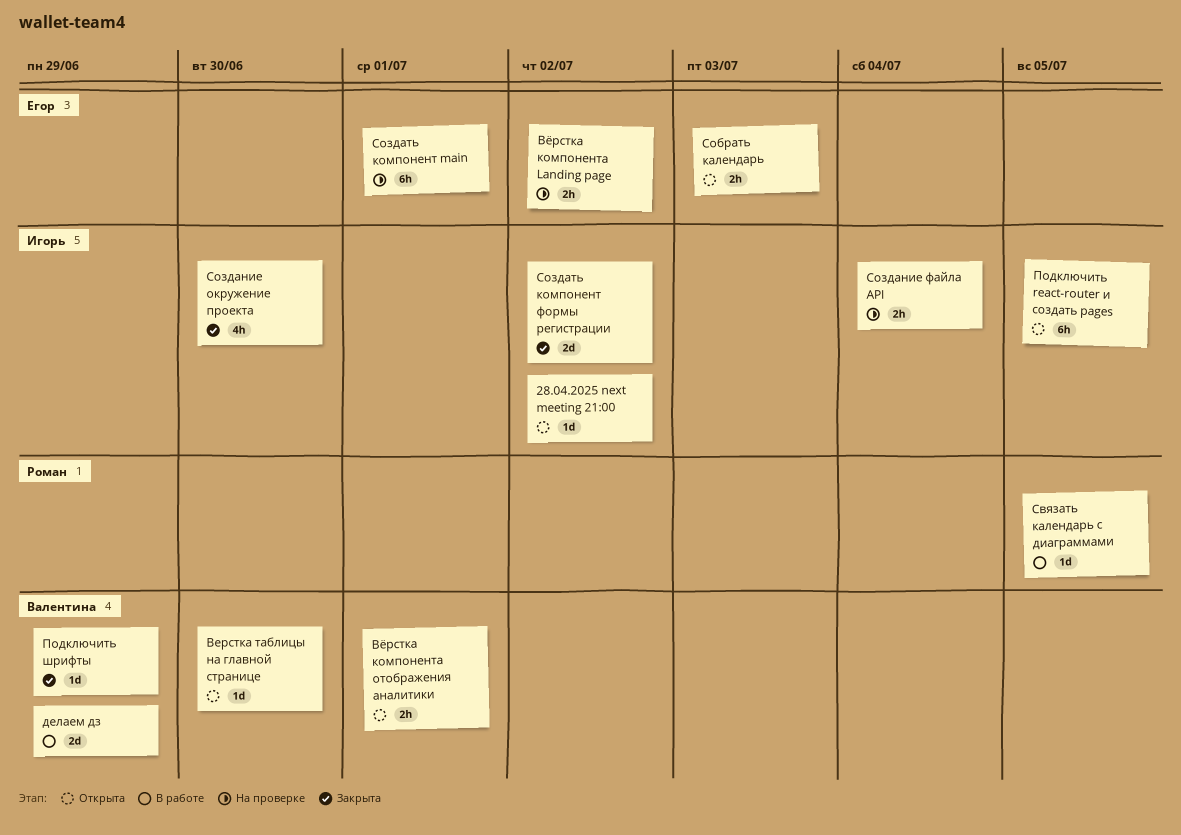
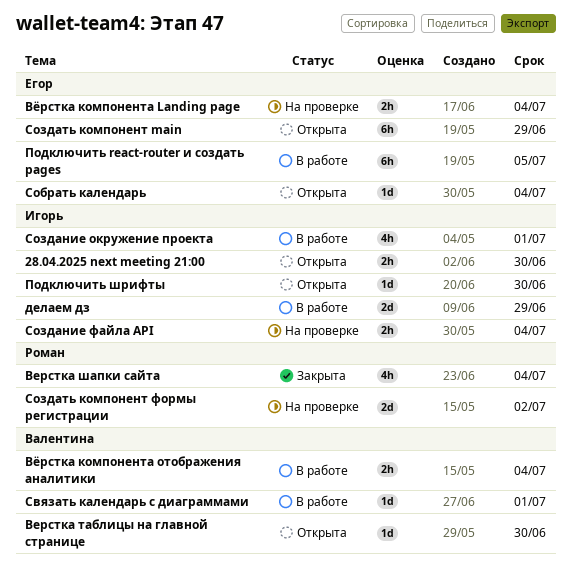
28.04.2025 next meeting 21:00, estimate: 1d -> 2h
28.04.2025 next meeting 21:00, due: Jul 2 -> Jun 30
Верстка шапки сайта: none -> present
Вёрстка компонента Landing page, due: Jul 2 -> Jul 4
Вёрстка компонента отображения аналитики, status: Открыта -> В работе
Вёрстка компонента отображения аналитики, due: Jul 1 -> Jul 4
делаем дз, owner: Валентина -> Игорь
Подключить react-router и создать pages, status: Открыта -> В работе
Подключить react-router и создать pages, owner: Игорь -> Егор
Подключить шрифты, status: Закрыта -> Открыта
Подключить шрифты, owner: Валентина -> Игорь
Подключить шрифты, due: Jun 29 -> Jun 30
Связать календарь с диаграммами, owner: Роман -> Валентина
Связать календарь с диаграммами, due: Jul 5 -> Jul 1
Собрать календарь, estimate: 2h -> 1d
Собрать календарь, due: Jul 3 -> Jul 4
Создание окружение проекта, status: Закрыта -> В работе
Создание окружение проекта, due: Jun 30 -> Jul 1
Создать компонент main, status: На проверке -> Открыта
Создать компонент main, due: Jul 1 -> Jun 29
Создать компонент формы регистрации, status: Закрыта -> На проверке
Создать компонент формы регистрации, owner: Игорь -> Роман

